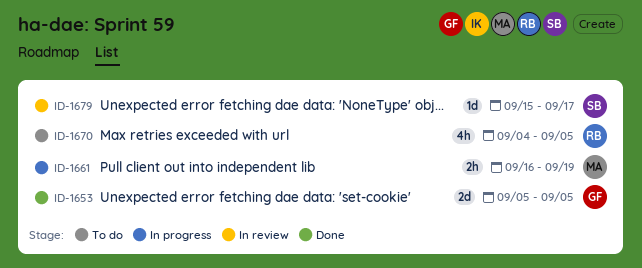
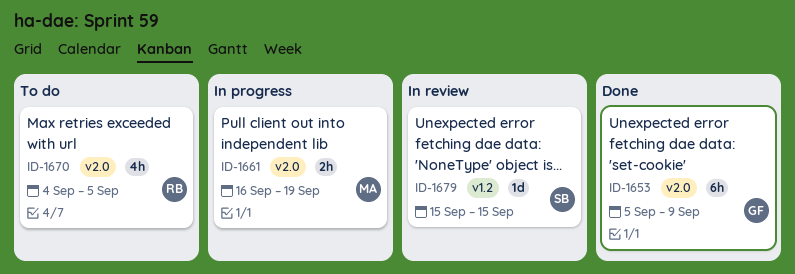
ID-1653, estimate: 2d -> 6h
ID-1653, due: Sep 5 -> Sep 9
ID-1679, due: Sep 17 -> Sep 15

